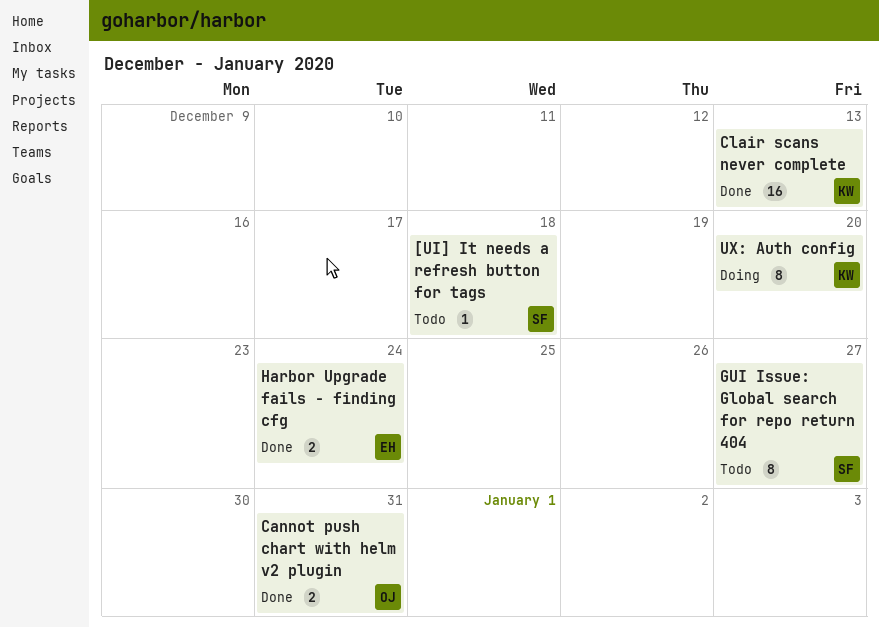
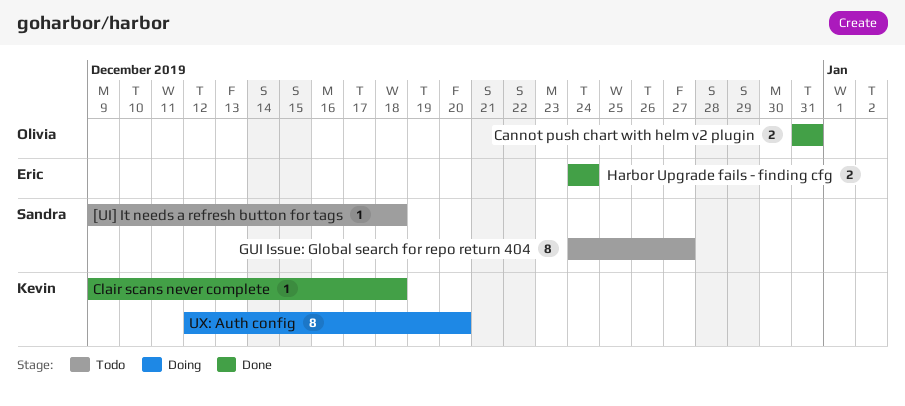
Clair scans never complete, estimate: 16 -> 1
Clair scans never complete, due: Dec 13 -> Dec 18

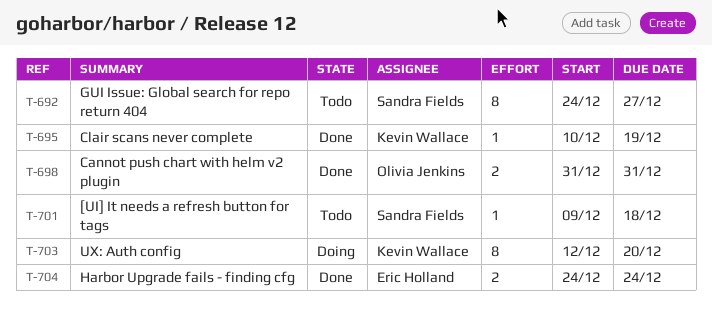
Clair scans never complete, start: Dec 9 -> Dec 10
Clair scans never complete, due: Dec 18 -> Dec 19

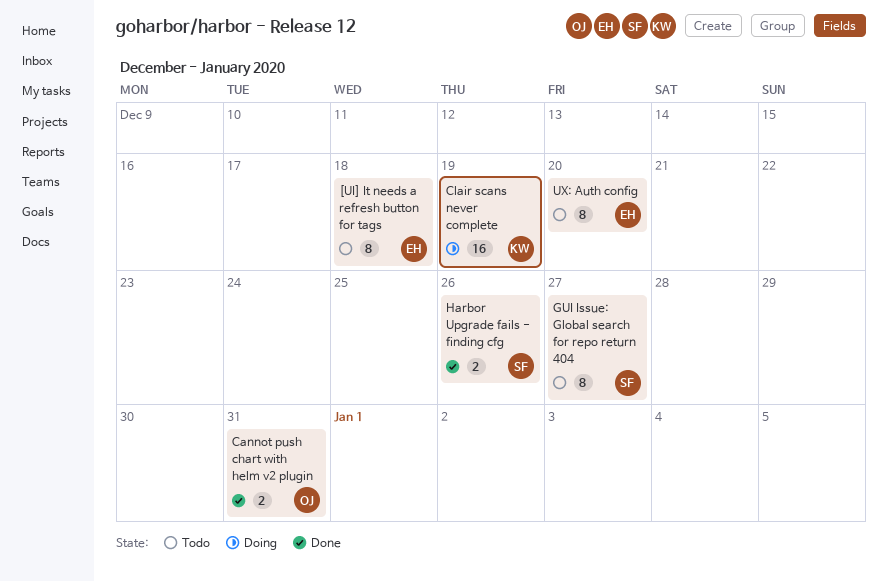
[UI] It needs a refresh button for tags, owner: Sandra Fields -> Eric Holland
[UI] It needs a refresh button for tags, estimate: 1 -> 8
Clair scans never complete, status: Done -> Doing
Clair scans never complete, estimate: 1 -> 16
Harbor Upgrade fails - finding cfg, owner: Eric Holland -> Sandra Fields
Harbor Upgrade fails - finding cfg, due: Dec 24 -> Dec 26
UX: Auth config, status: Doing -> Todo
UX: Auth config, owner: Kevin Wallace -> Eric Holland

